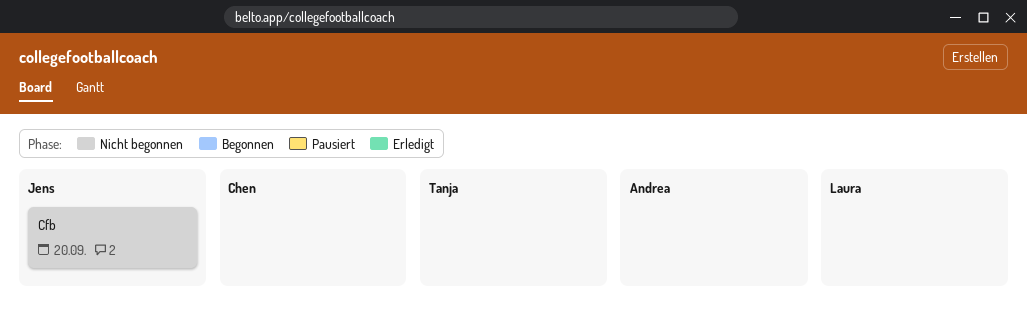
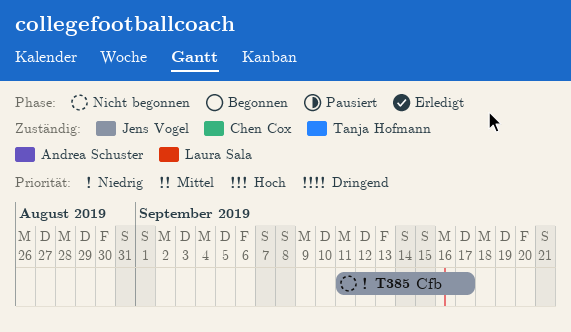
Cfb, due: Sep 20 -> Sep 17

